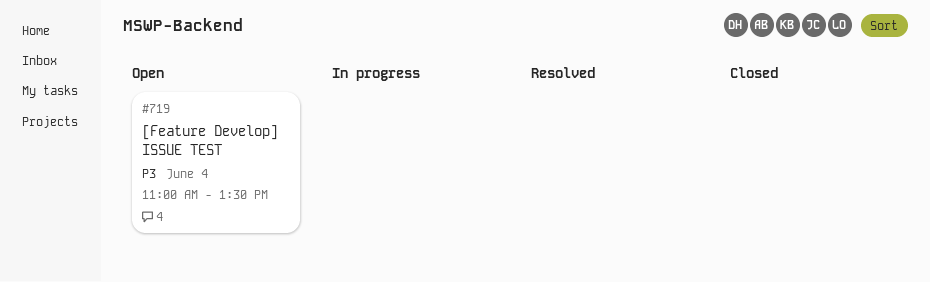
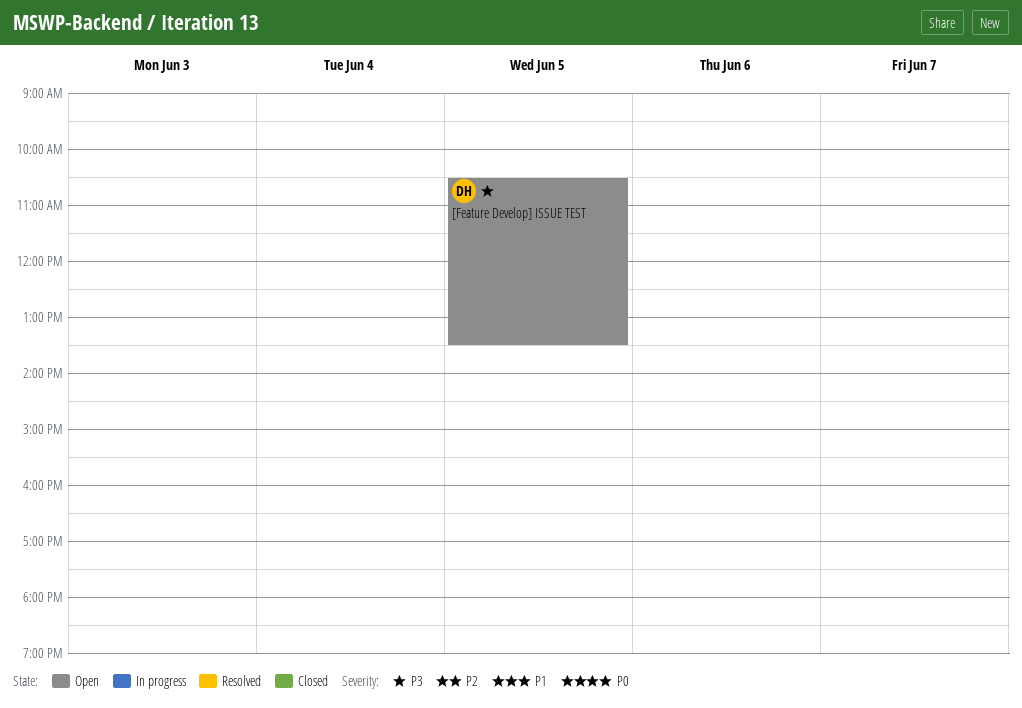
[Feature Develop] ISSUE TEST, day: Jun 4 -> Jun 5
[Feature Develop] ISSUE TEST, begins: 11:00 -> 10:30

